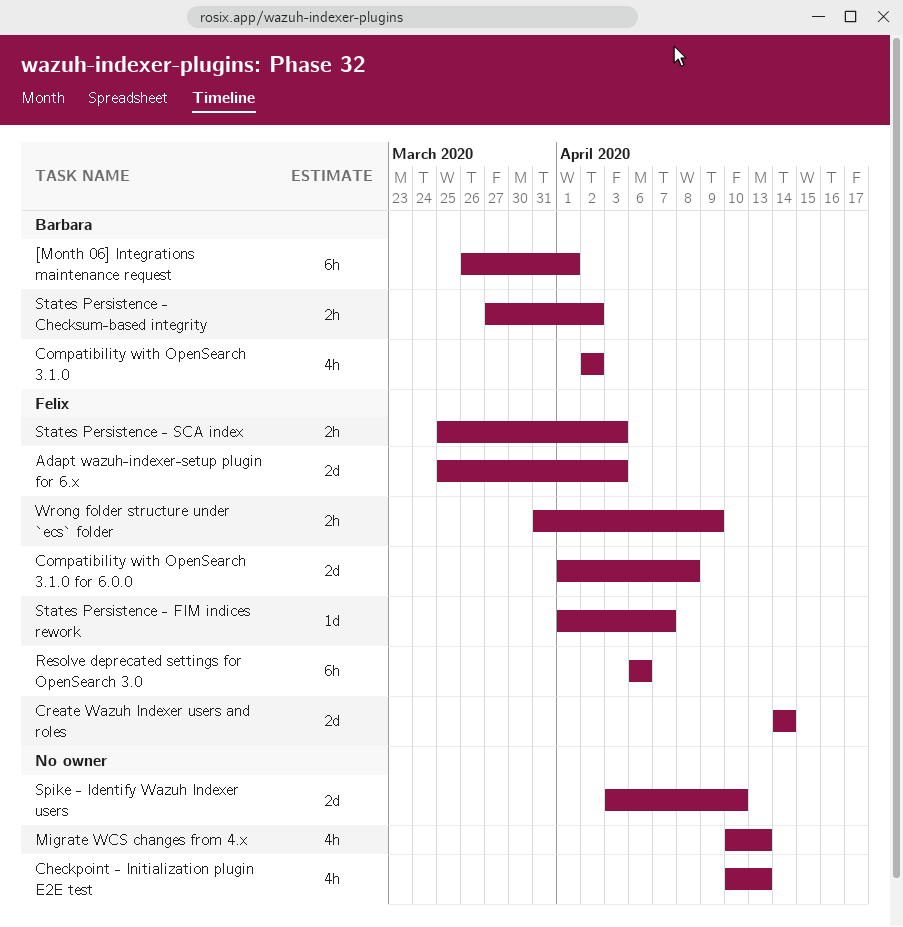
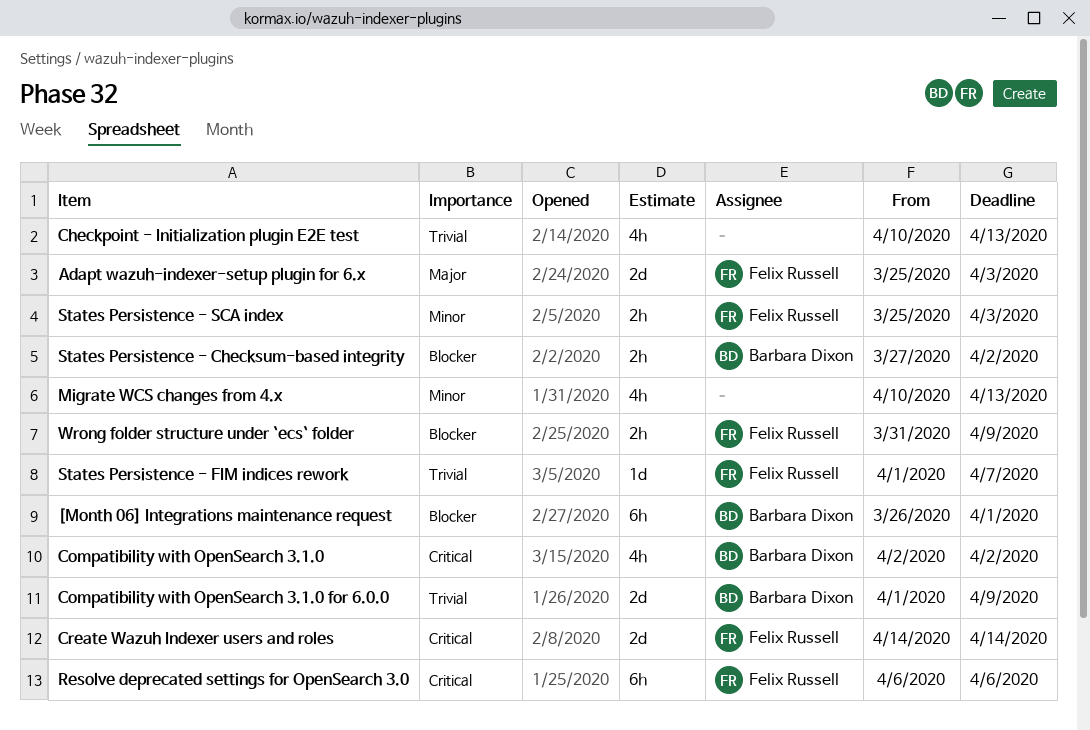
Compatibility with OpenSearch 3.1.0 for 6.0.0, owner: Felix Russell -> Barbara Dixon
Compatibility with OpenSearch 3.1.0 for 6.0.0, due: Apr 8 -> Apr 9
Spike - Identify Wazuh Indexer users: present -> none

